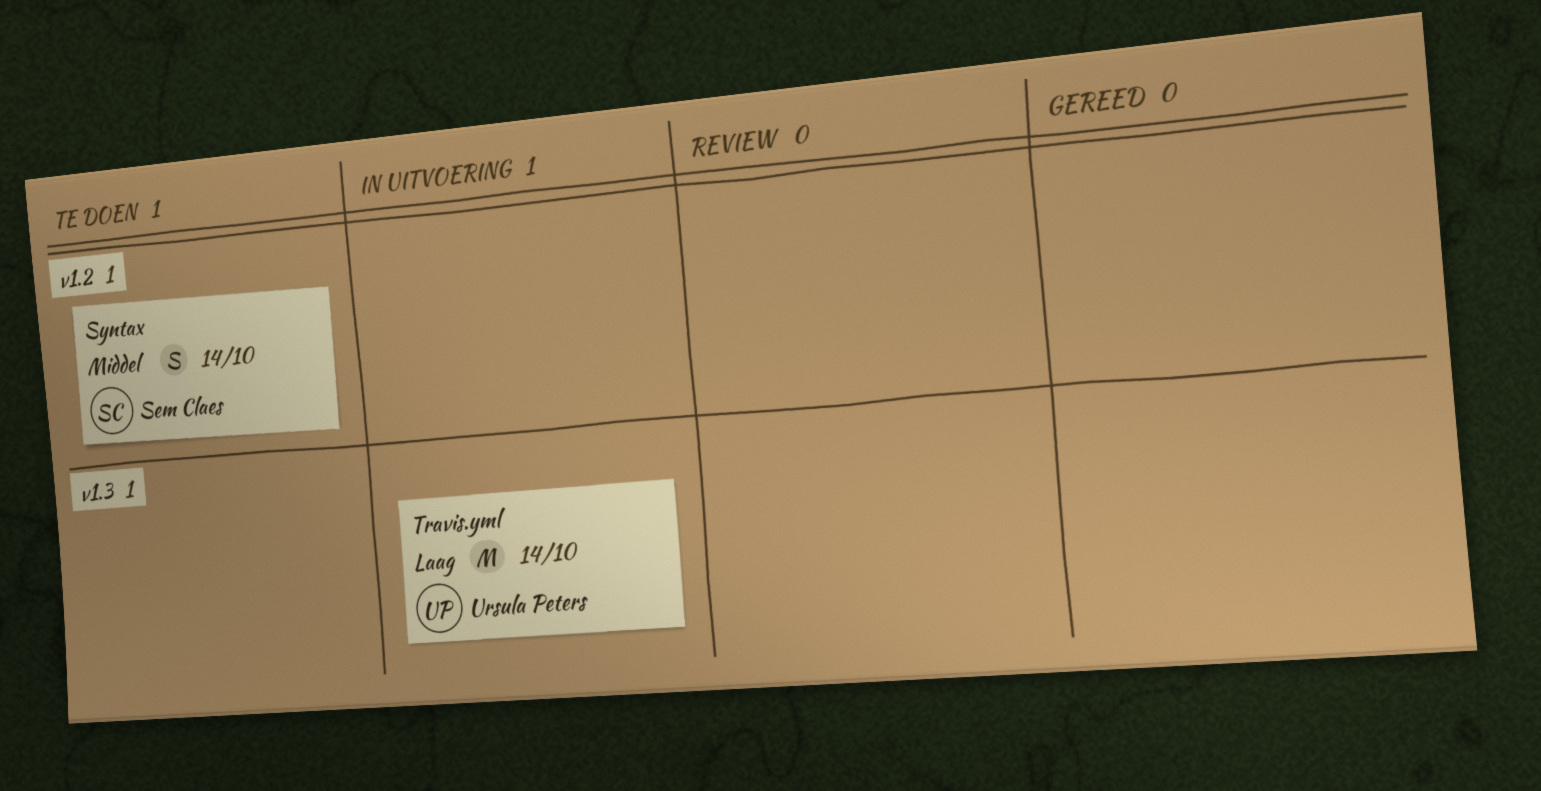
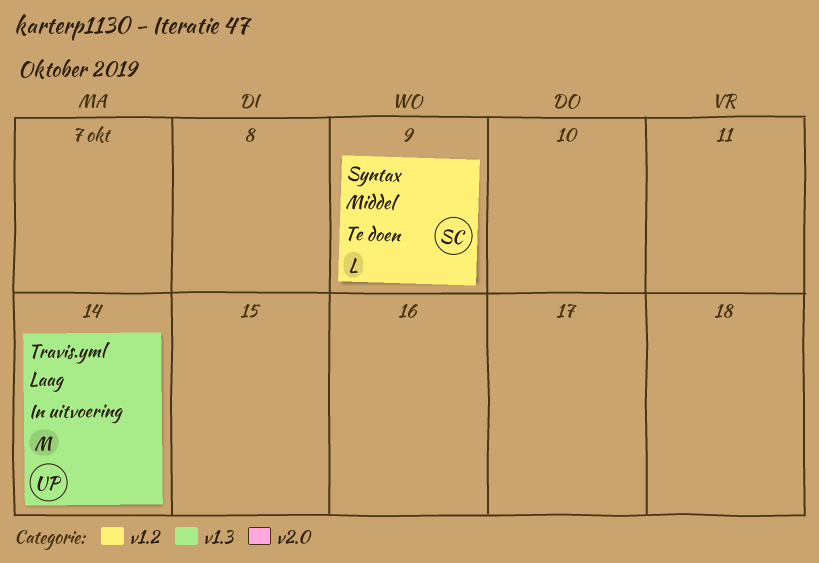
Syntax, estimate: S -> L
Syntax, due: Oct 14 -> Oct 9

